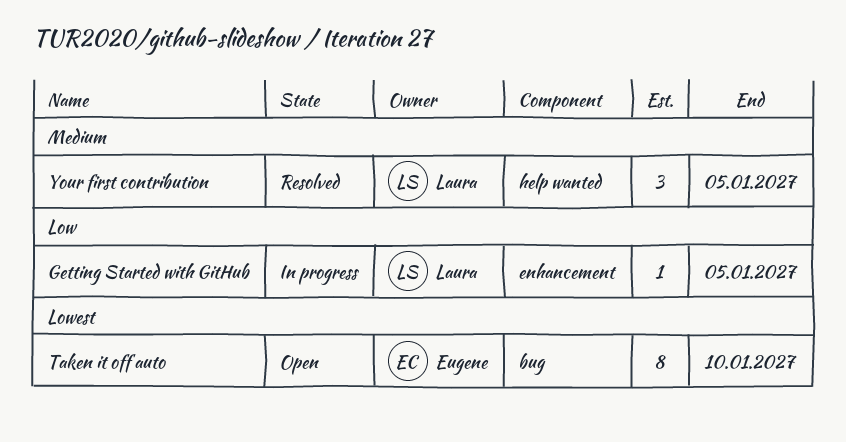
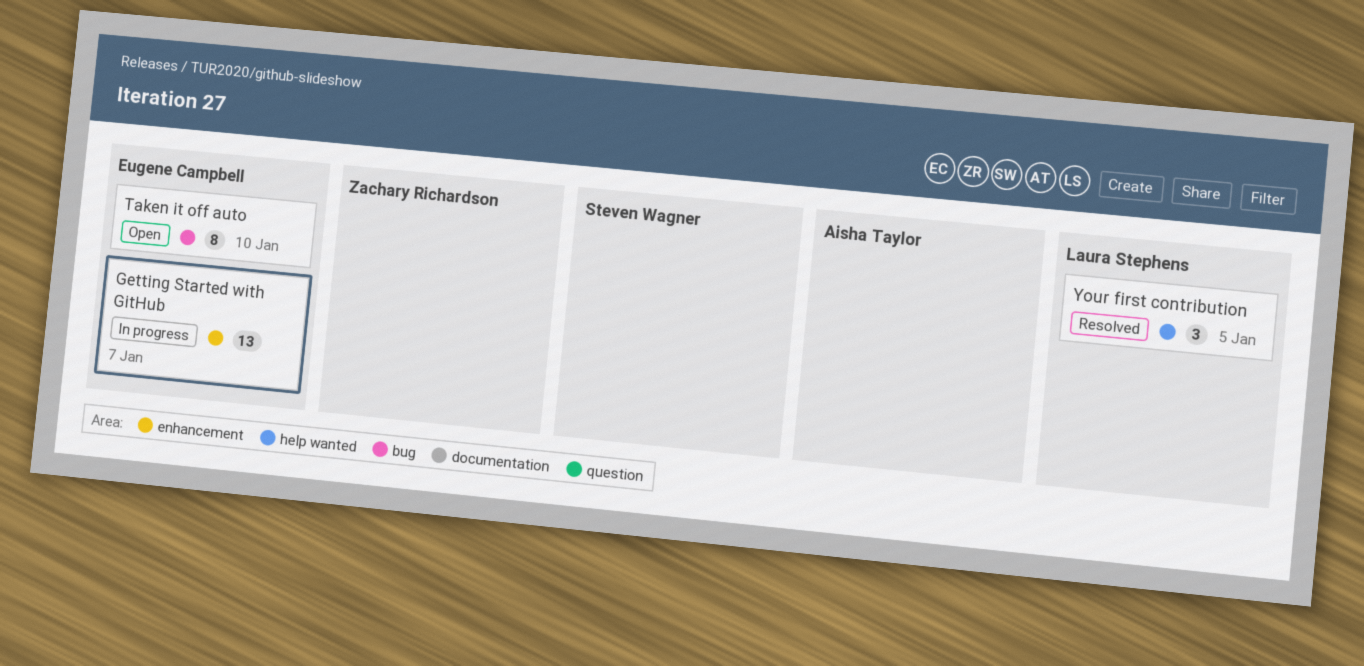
Getting Started with GitHub, owner: Laura Stephens -> Eugene Campbell
Getting Started with GitHub, estimate: 1 -> 13
Getting Started with GitHub, due: Jan 5 -> Jan 7

